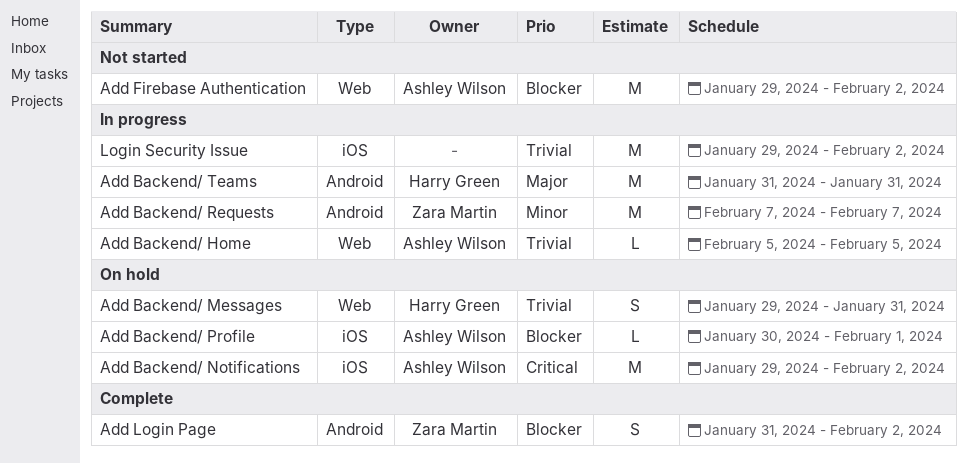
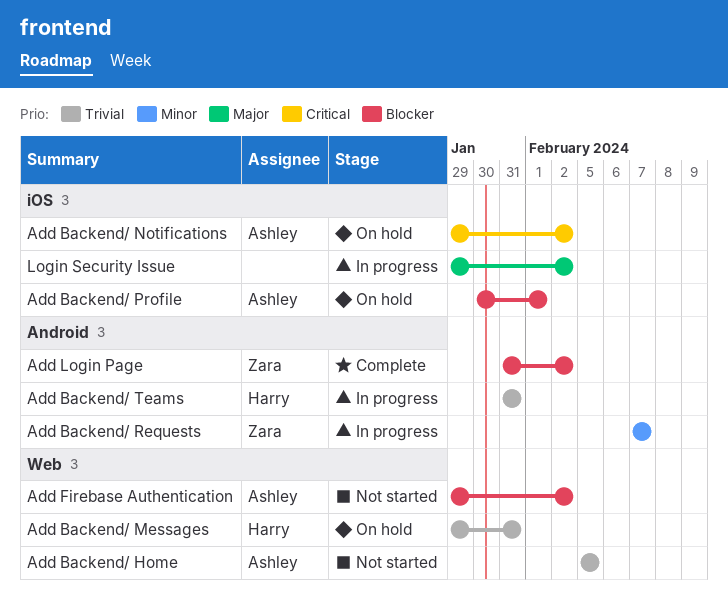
Add Backend/ Home, status: In progress -> Not started
Add Backend/ Teams, priority: Major -> Trivial
Login Security Issue, priority: Trivial -> Major

